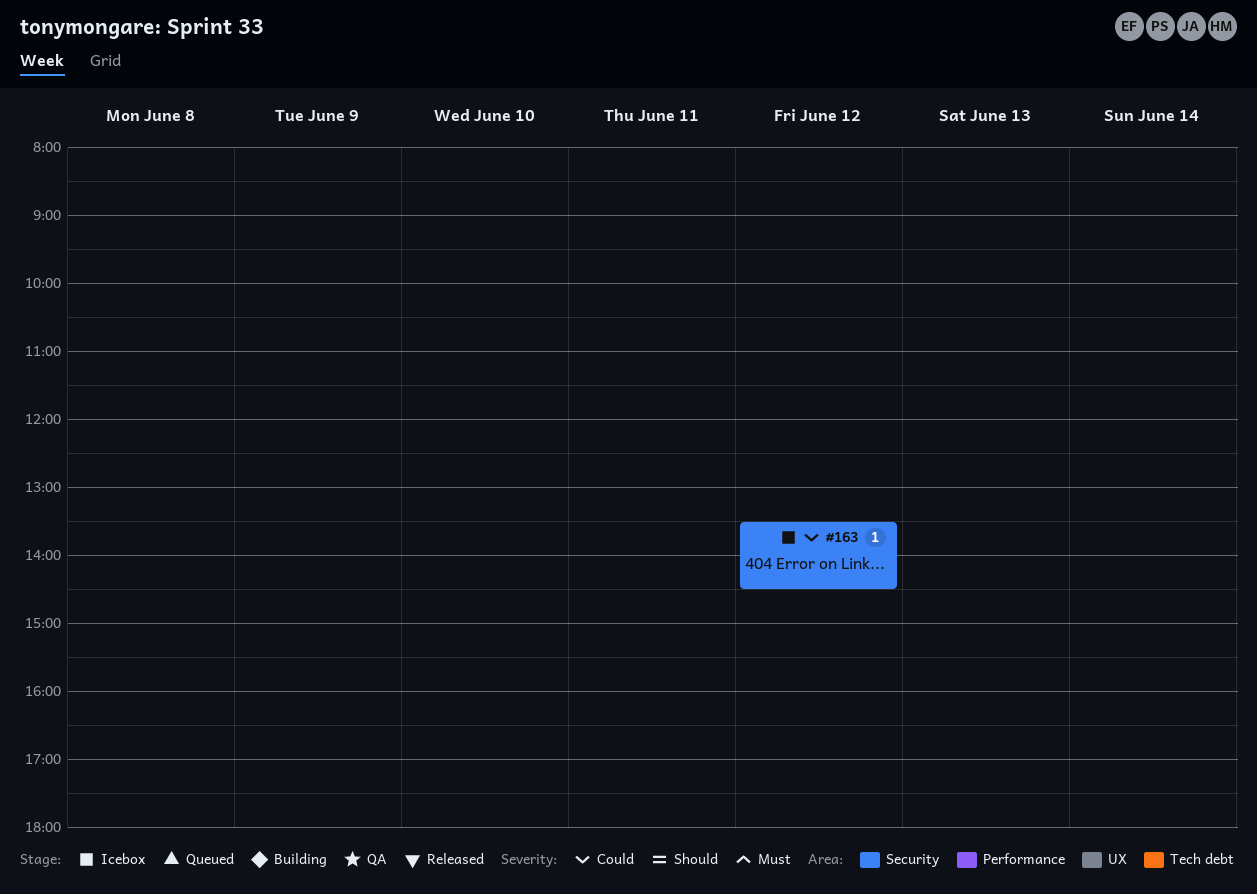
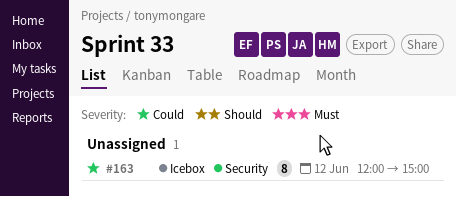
#163, estimate: 1 -> 8
#163, begins: 13:30 -> 12:00
#163, ends: 14:30 -> 15:00

